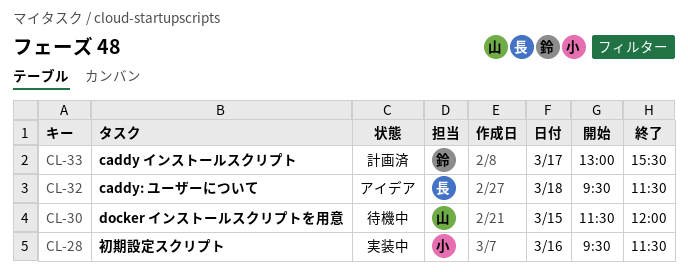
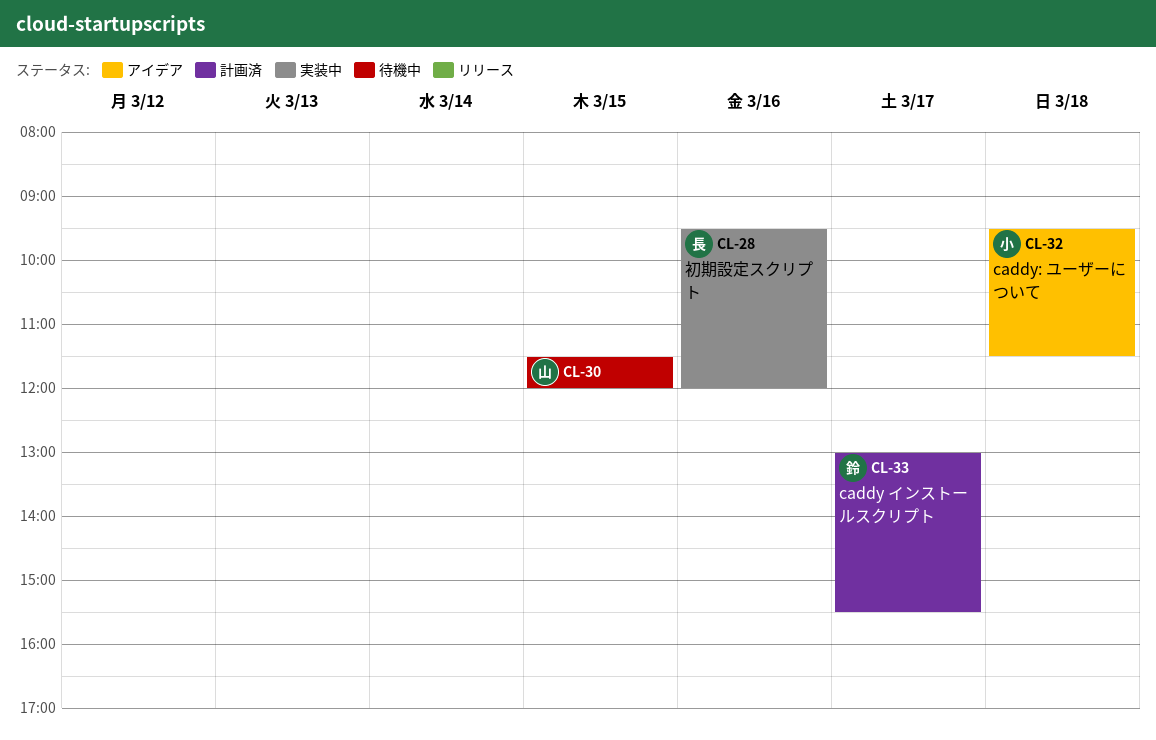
CL-28, owner: 小 -> 長
CL-28, ends: 11:30 -> 12:00
CL-32, owner: 長 -> 小

